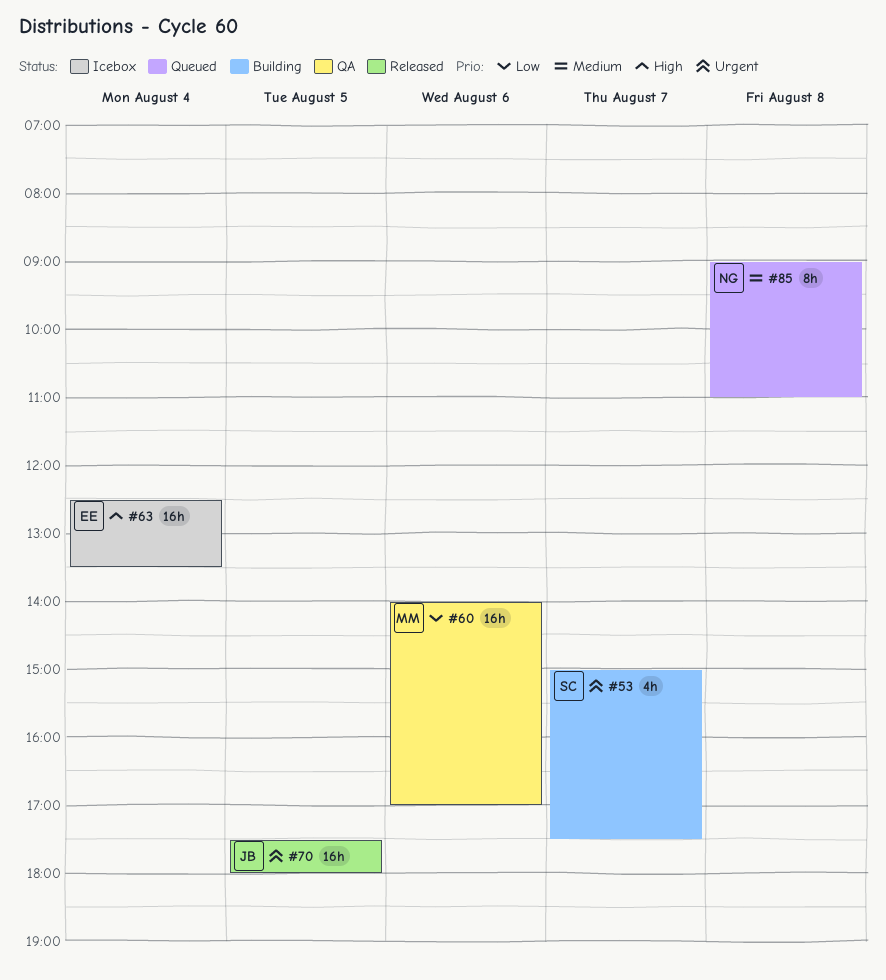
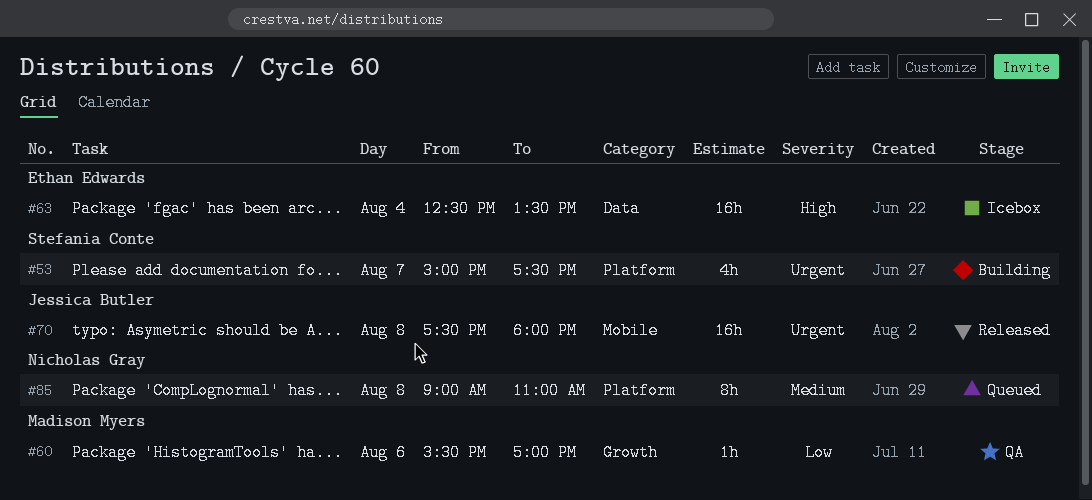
#60, estimate: 16h -> 1h
#60, begins: 14:00 -> 15:30
#70, day: Aug 5 -> Aug 8

